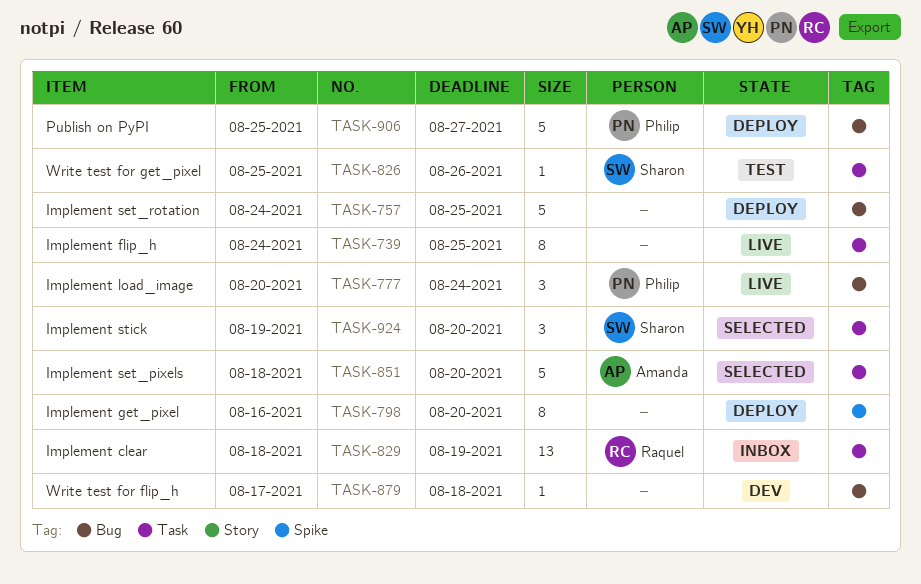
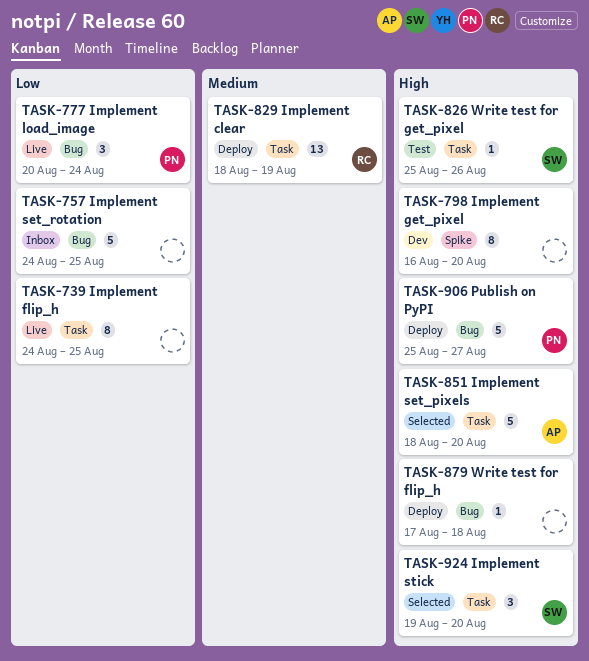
TASK-757, status: Deploy -> Inbox
TASK-798, status: Deploy -> Dev
TASK-829, status: Inbox -> Deploy
TASK-879, status: Dev -> Deploy

